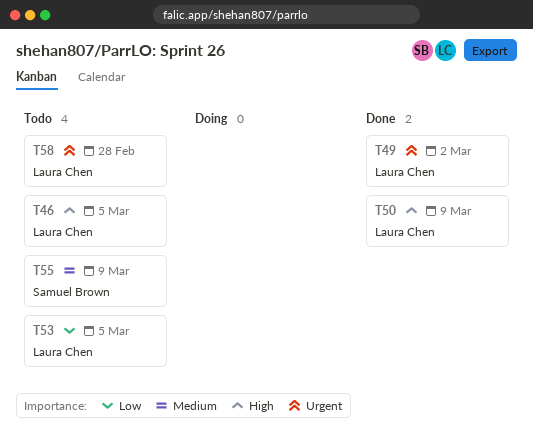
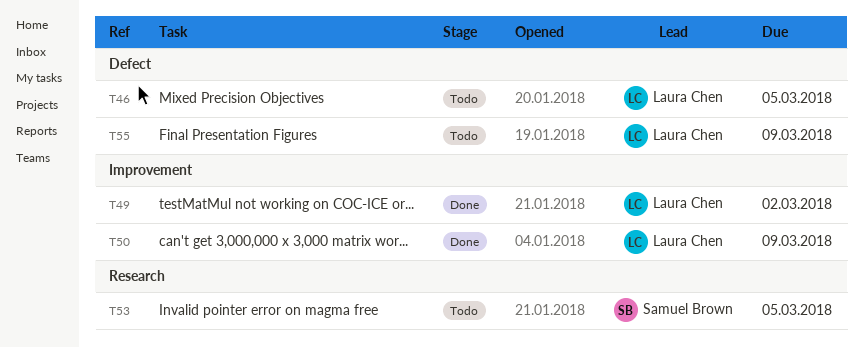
T53, owner: Laura Chen -> Samuel Brown
T55, owner: Samuel Brown -> Laura Chen
T58: present -> none

